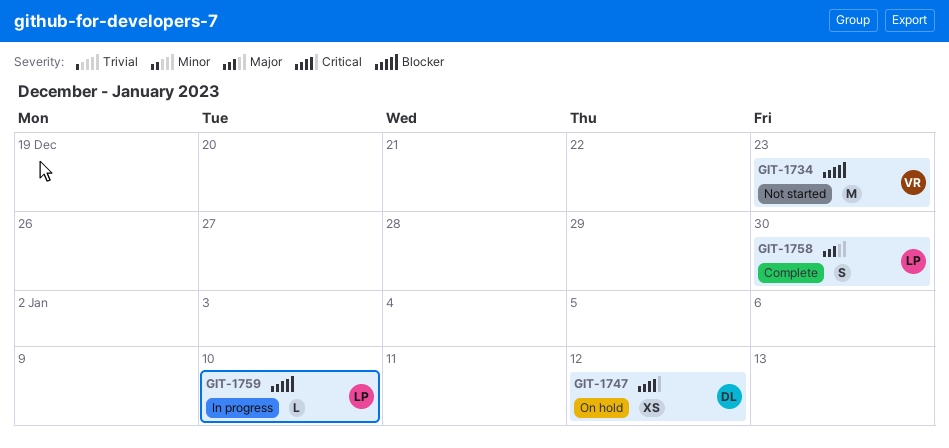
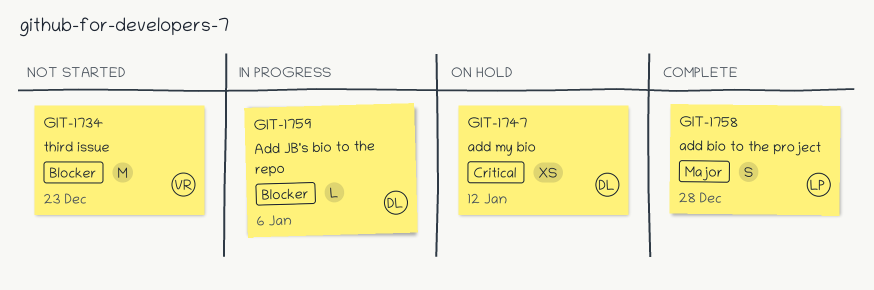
GIT-1758, due: Dec 30 -> Dec 28
GIT-1759, owner: LP -> DL
GIT-1759, due: Jan 10 -> Jan 6

